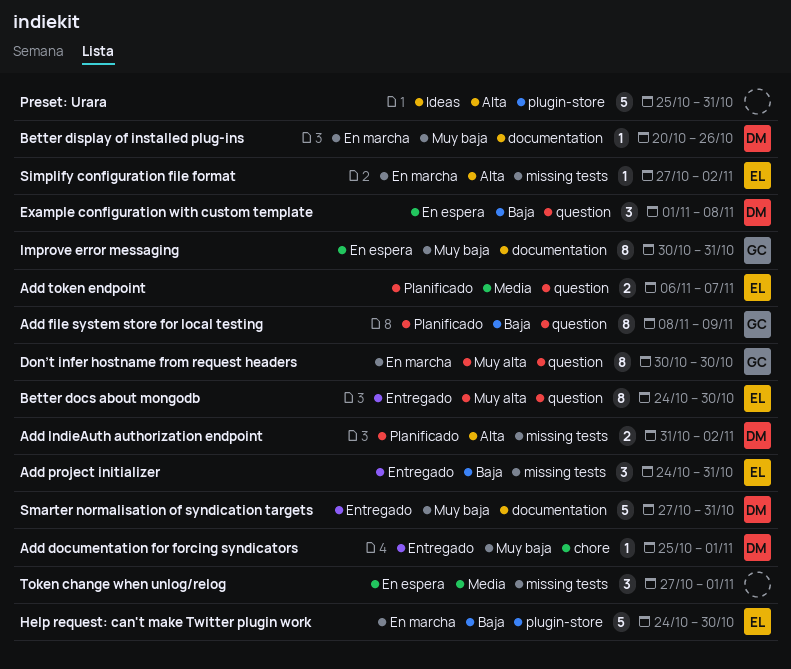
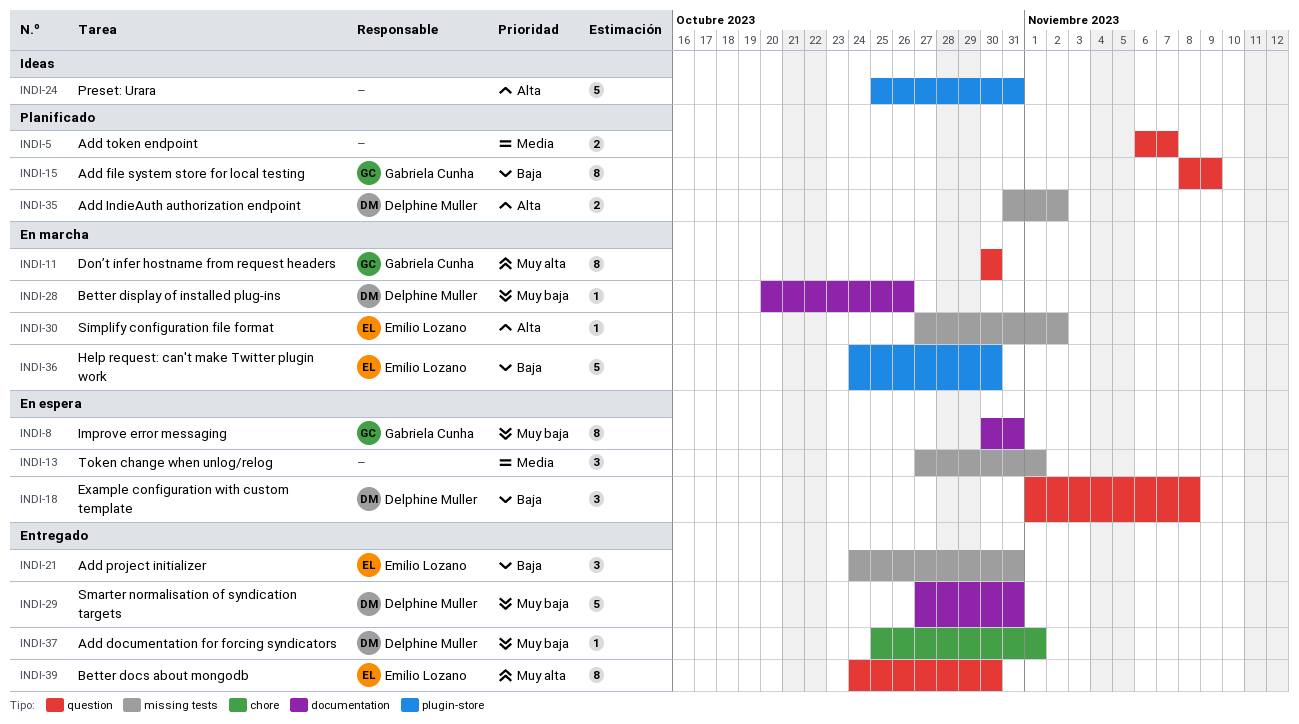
Add token endpoint, owner: Emilio Lozano -> none

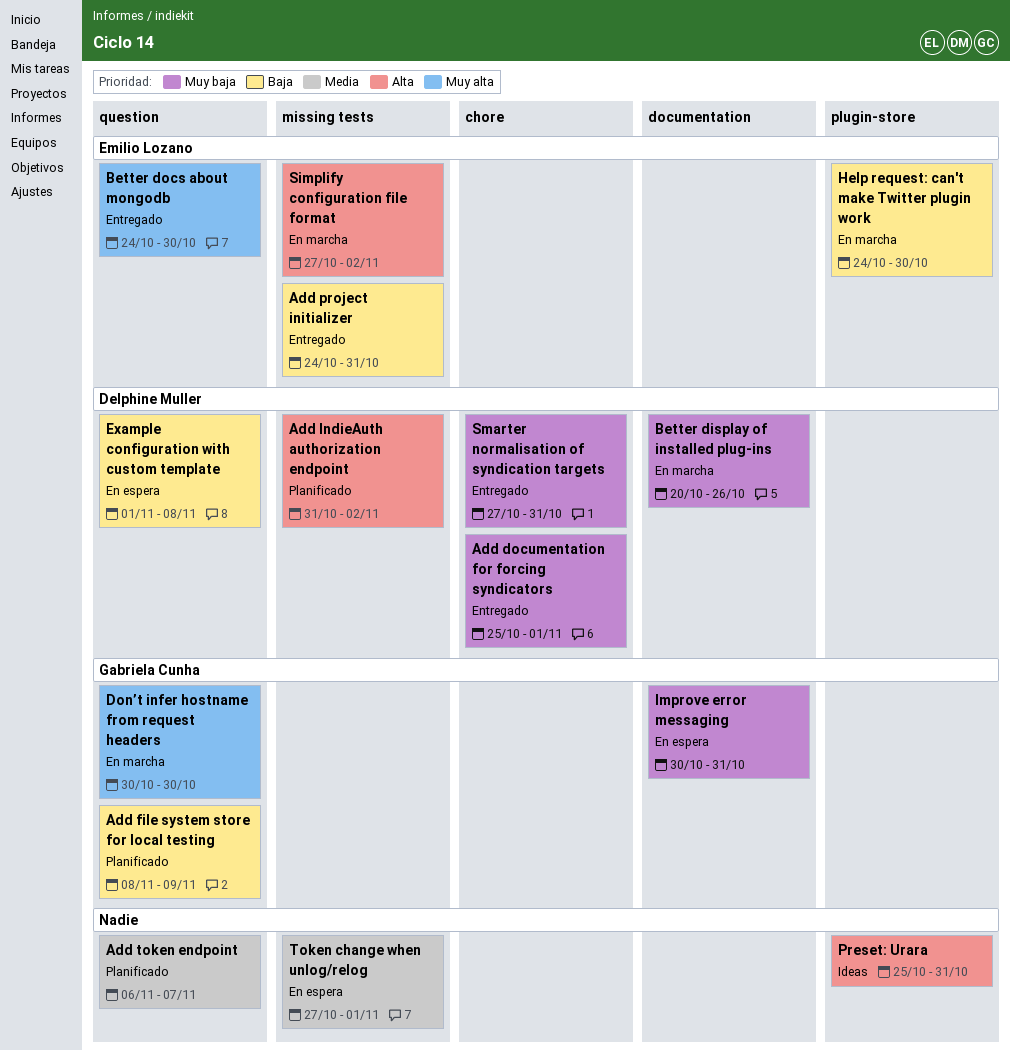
Smarter normalisation of syndication targets, label: documentation -> chore

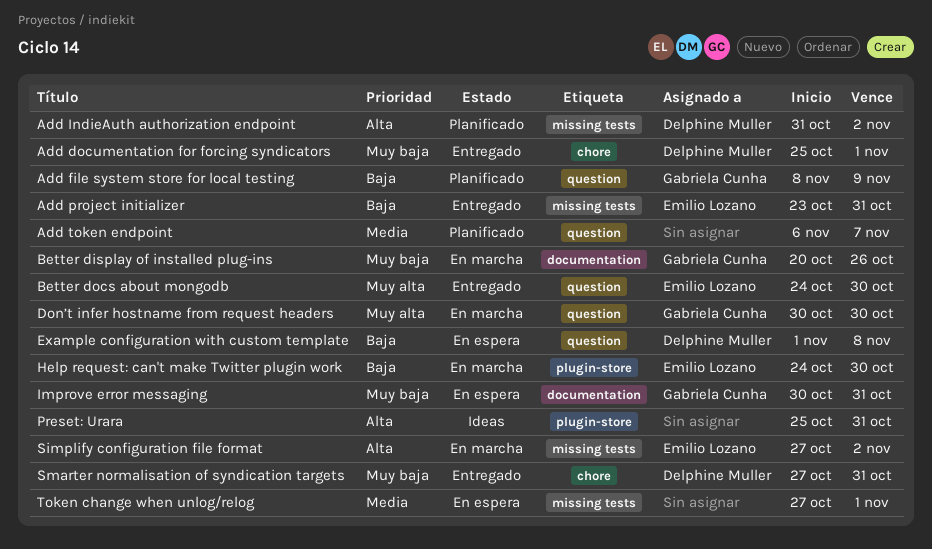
Add project initializer, start: Oct 24 -> Oct 23
Better display of installed plug-ins, owner: Delphine Muller -> Gabriela Cunha

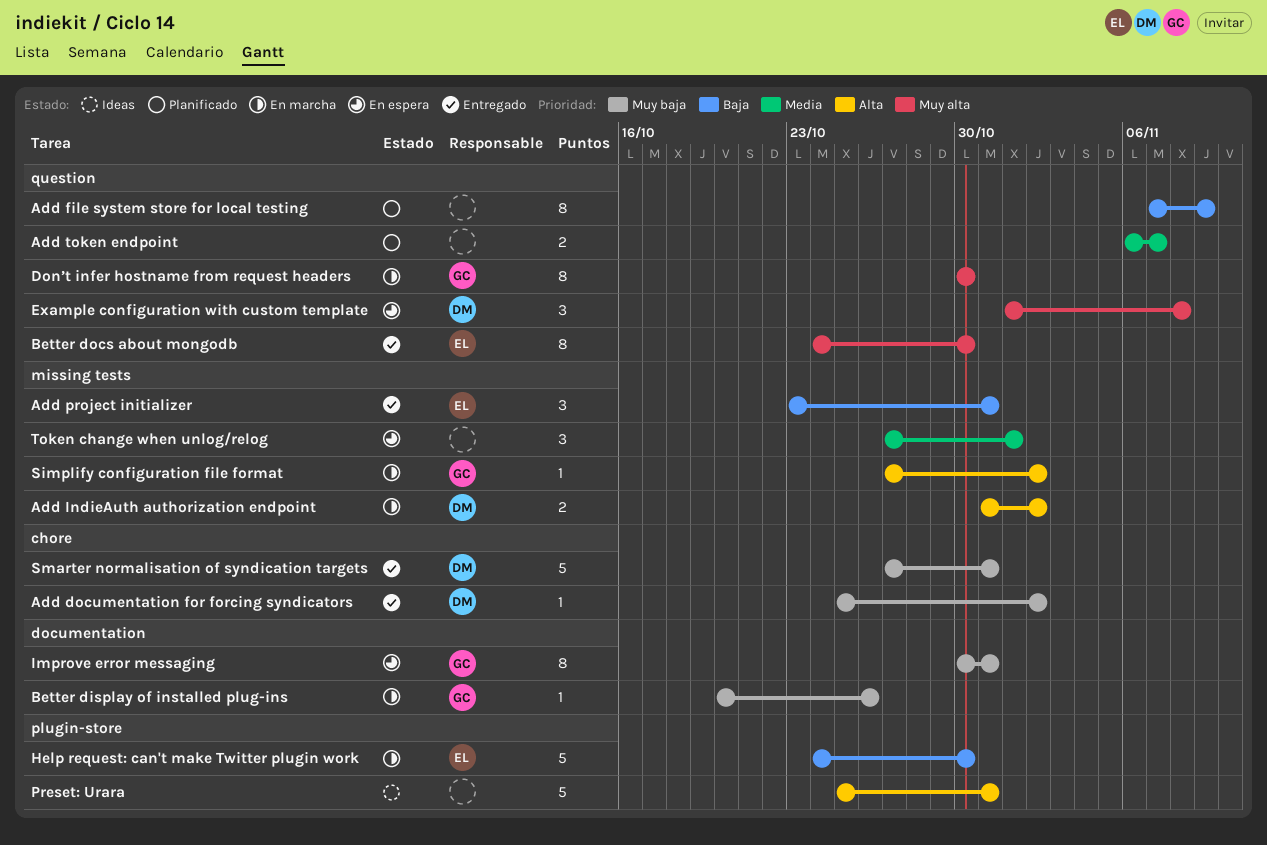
Add documentation for forcing syndicators, due: Nov 1 -> Nov 2
Add file system store for local testing, owner: Gabriela Cunha -> none
Add file system store for local testing, start: Nov 8 -> Nov 7
Add IndieAuth authorization endpoint, status: Planificado -> En marcha
Example configuration with custom template, priority: Baja -> Muy alta
Simplify configuration file format, owner: Emilio Lozano -> Gabriela Cunha

